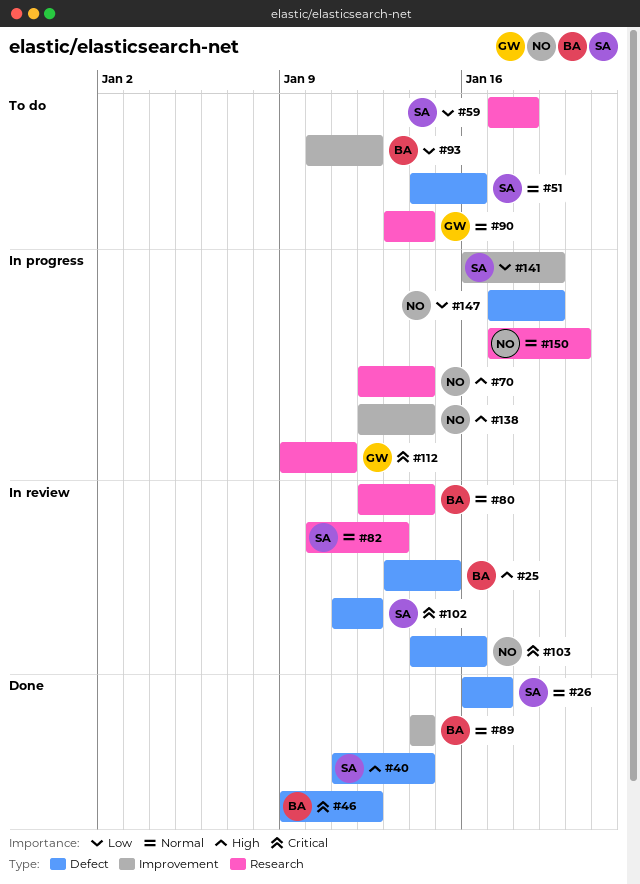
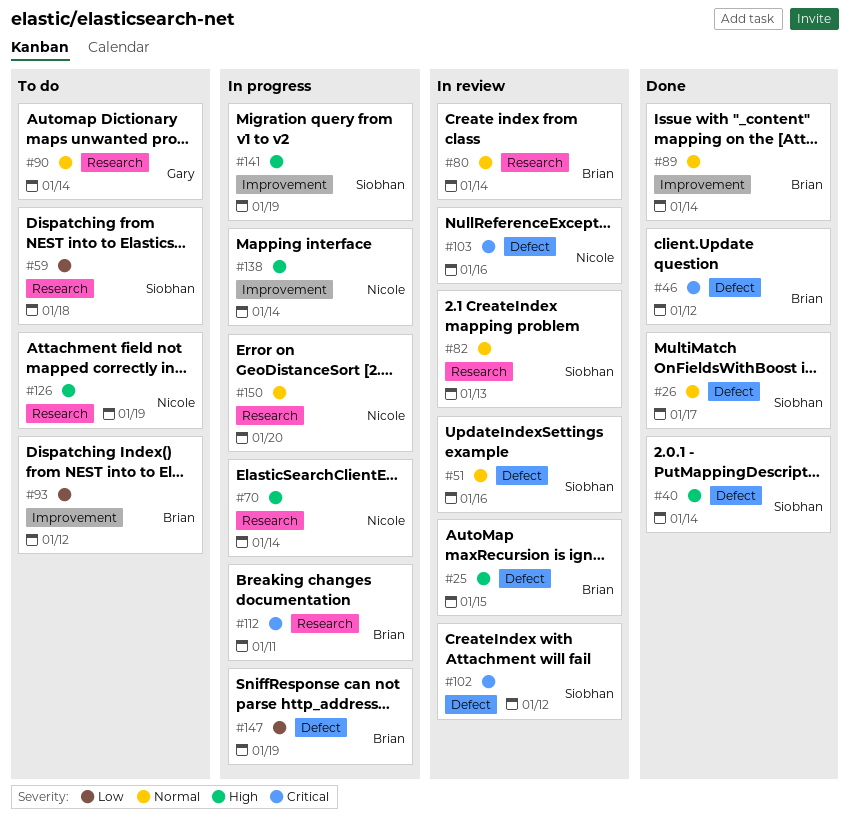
#51, status: To do -> In review
#112, owner: Gary -> Brian
#126: none -> present
#141, priority: Low -> High
#147, owner: Nicole -> Brian

